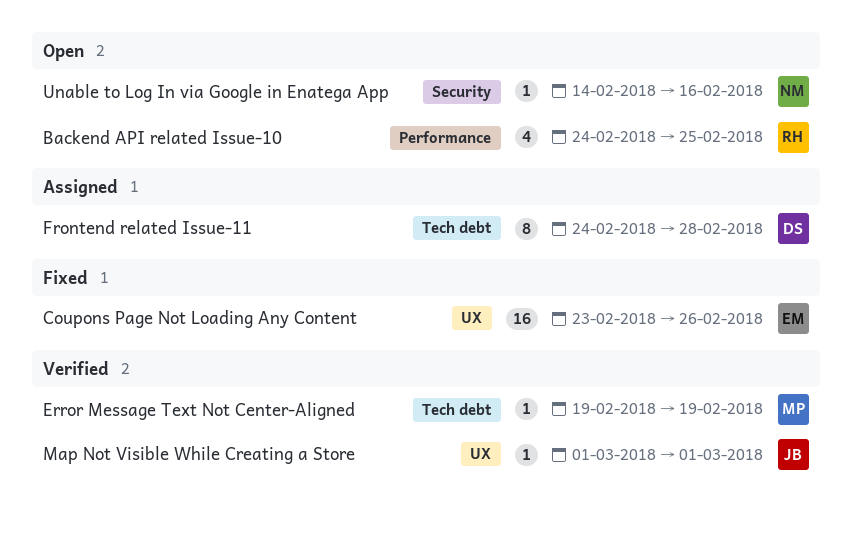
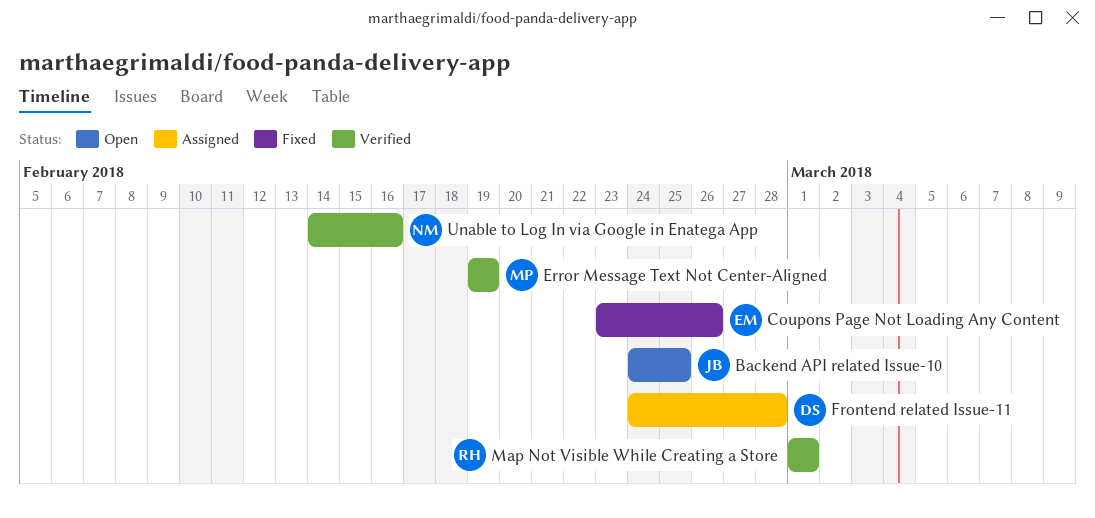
Backend API related Issue-10, owner: RH -> JB
Map Not Visible While Creating a Store, owner: JB -> RH
Unable to Log In via Google in Enatega App, status: Open -> Verified

